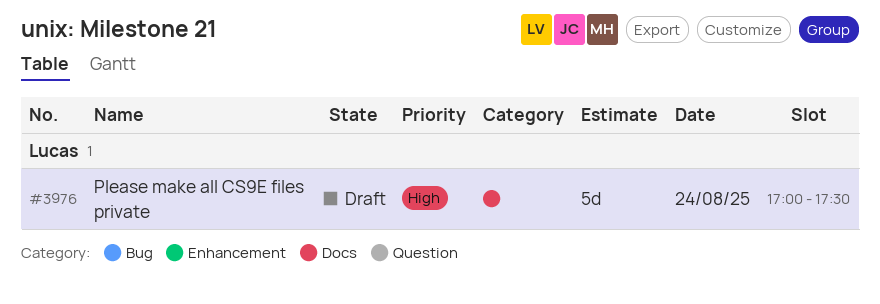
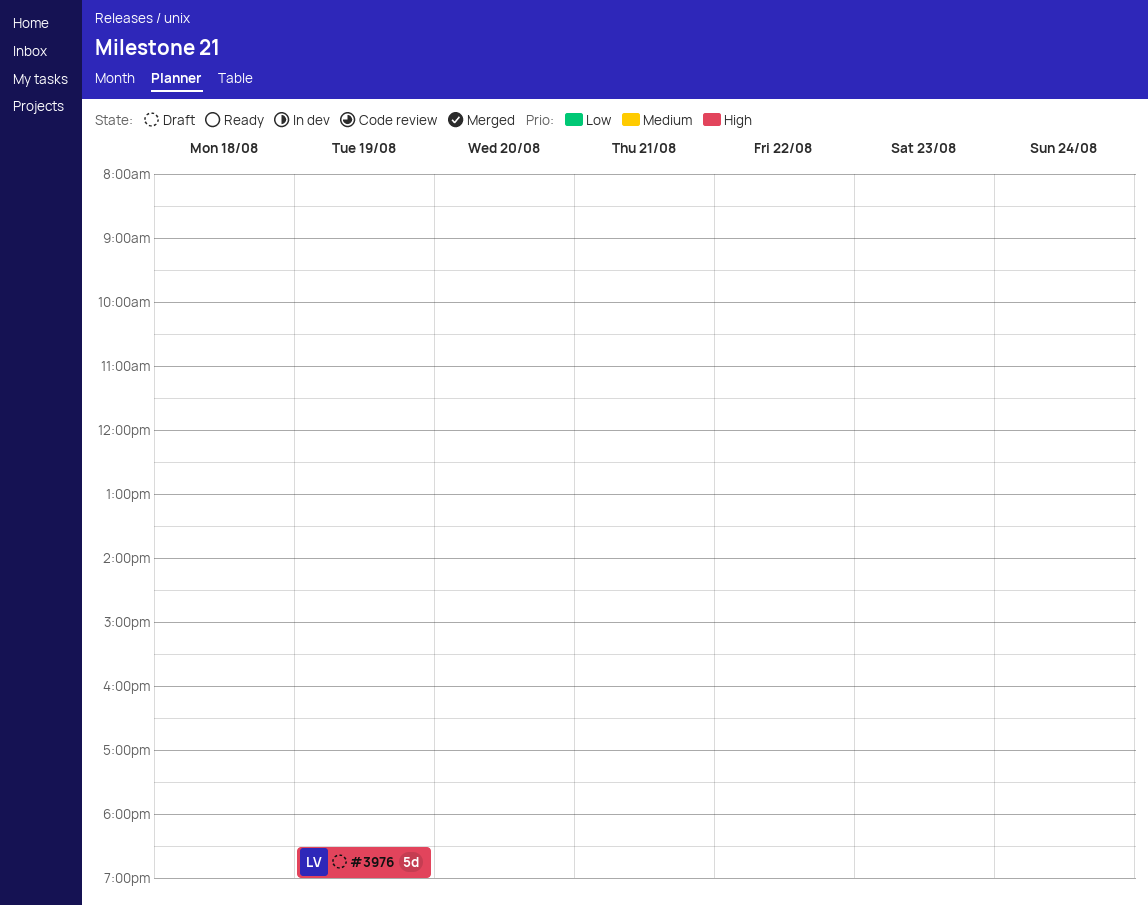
#3976, day: Aug 24 -> Aug 19
#3976, begins: 17:00 -> 18:30
#3976, ends: 17:30 -> 19:00

